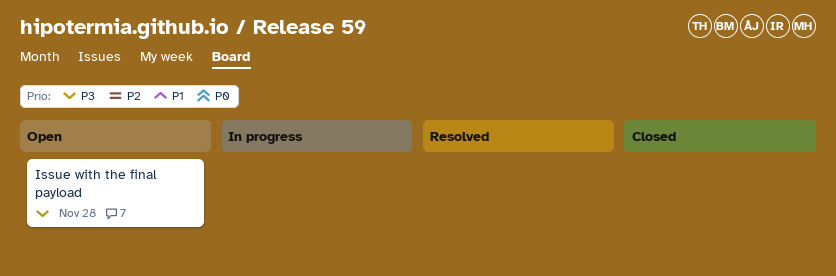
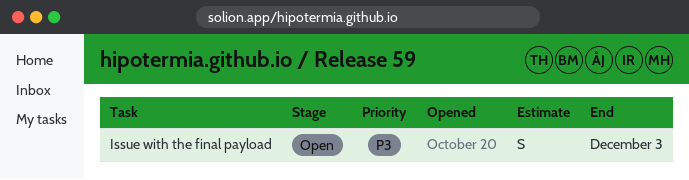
Issue with the final payload, due: Nov 28 -> Dec 3

